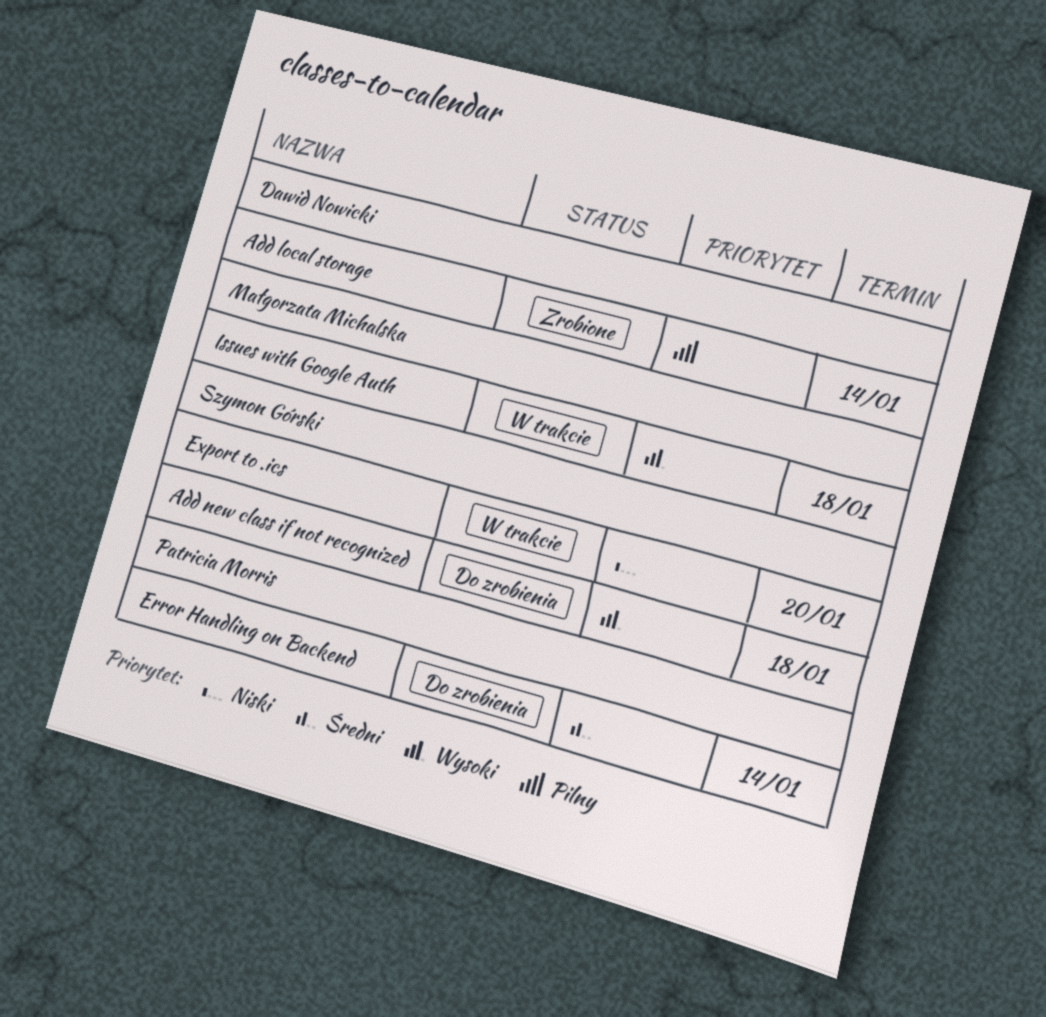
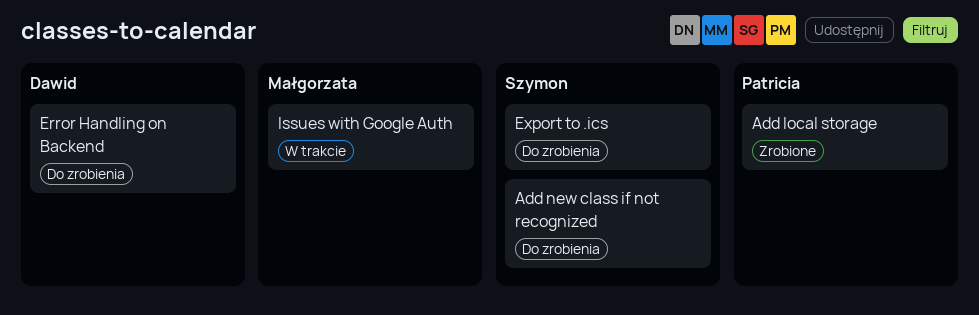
Add local storage, owner: Dawid Nowicki -> Patricia Morris
Error Handling on Backend, owner: Patricia Morris -> Dawid Nowicki
Export to .ics, status: W trakcie -> Do zrobienia

